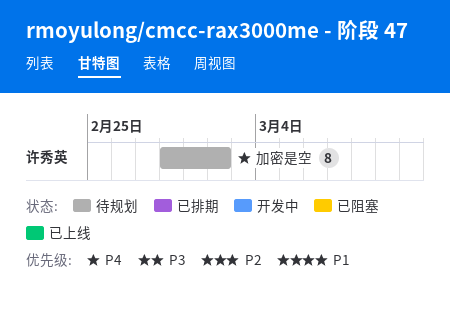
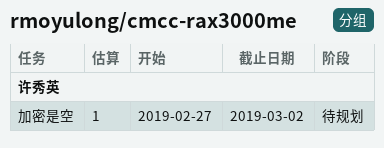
加密是空, estimate: 8 -> 1
加密是空, start: Feb 28 -> Feb 27

